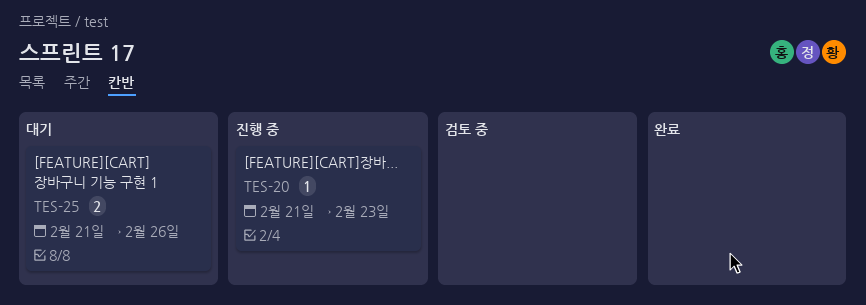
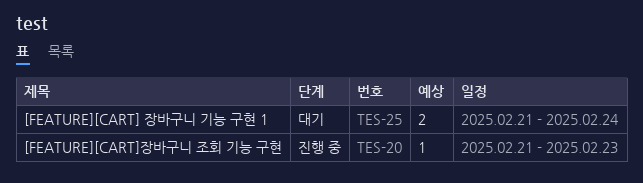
TES-25, due: Feb 26 -> Feb 24

